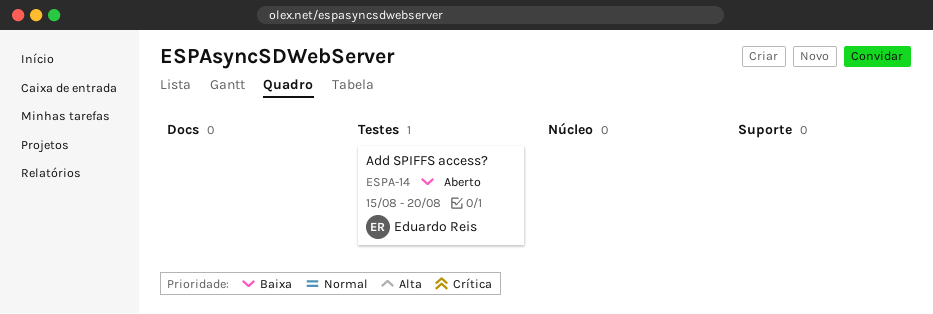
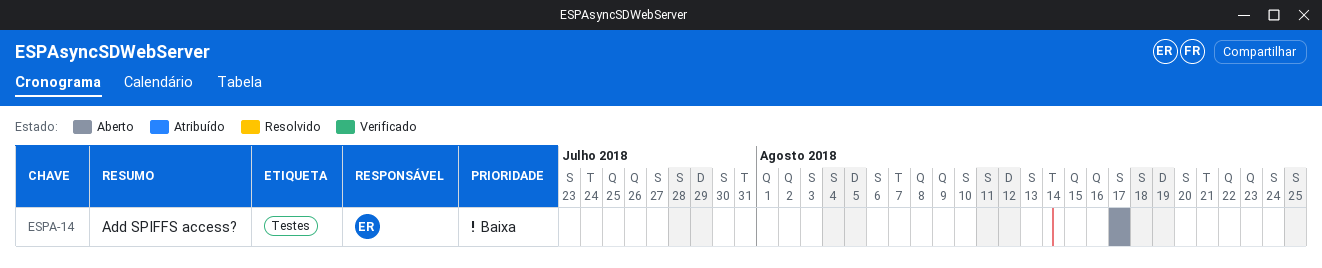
ESPA-14, start: Aug 15 -> Aug 17
ESPA-14, due: Aug 20 -> Aug 17

